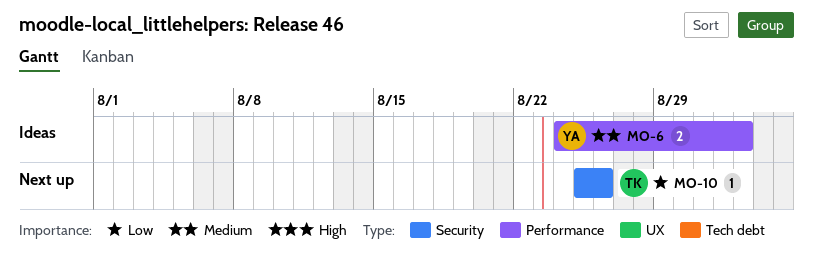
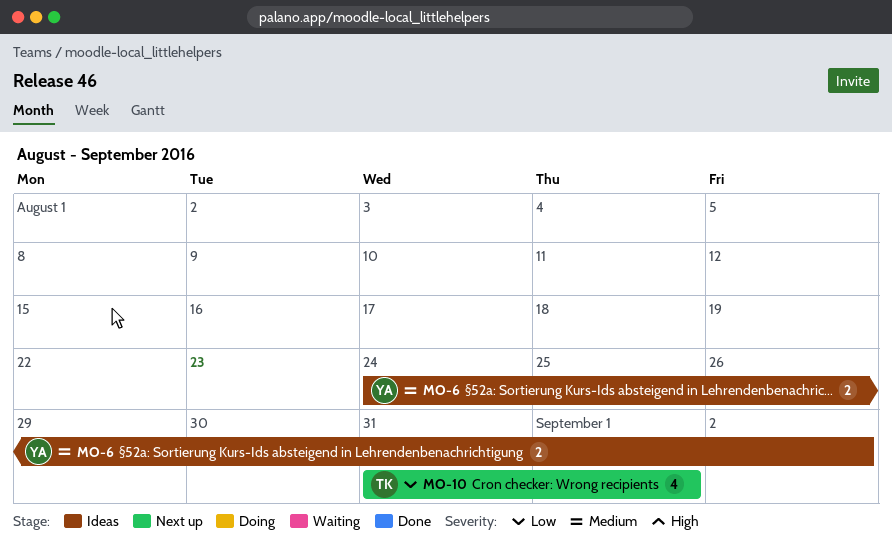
MO-10, estimate: 1 -> 4
MO-10, start: Aug 25 -> Aug 31
MO-10, due: Aug 26 -> Sep 1

